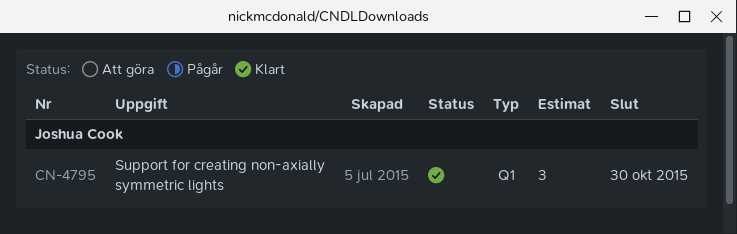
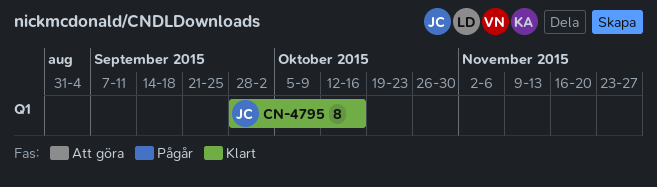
CN-4795, estimate: 3 -> 8
CN-4795, due: Oct 30 -> Oct 16

